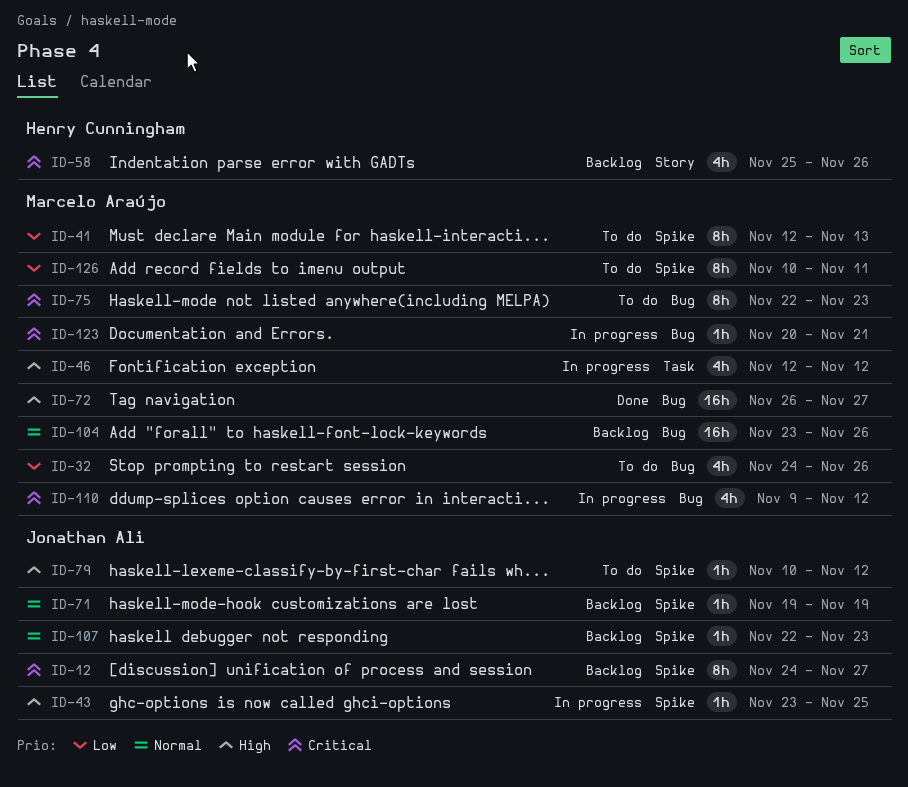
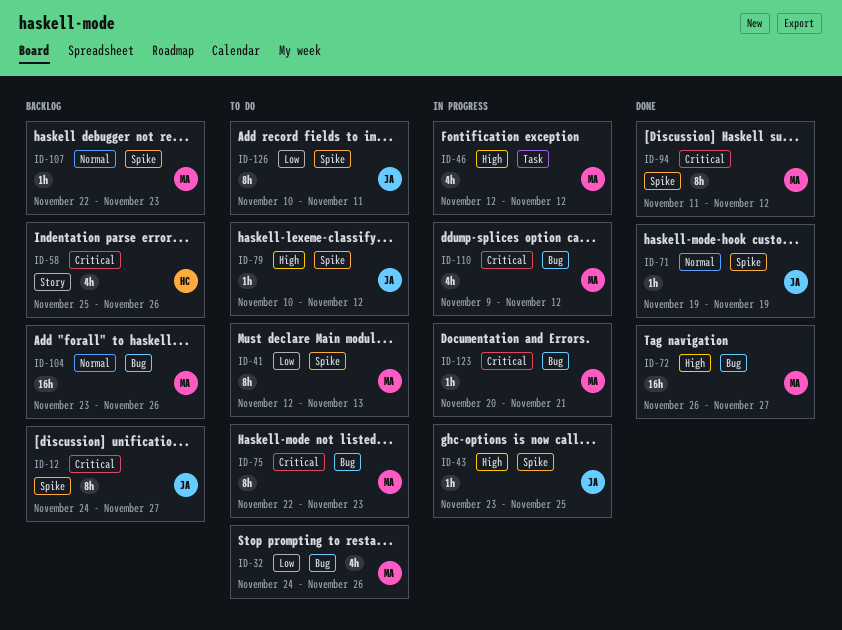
ID-71, status: Backlog -> Done
ID-94: none -> present
ID-107, owner: Jonathan Ali -> Marcelo Araújo
ID-126, owner: Marcelo Araújo -> Jonathan Ali

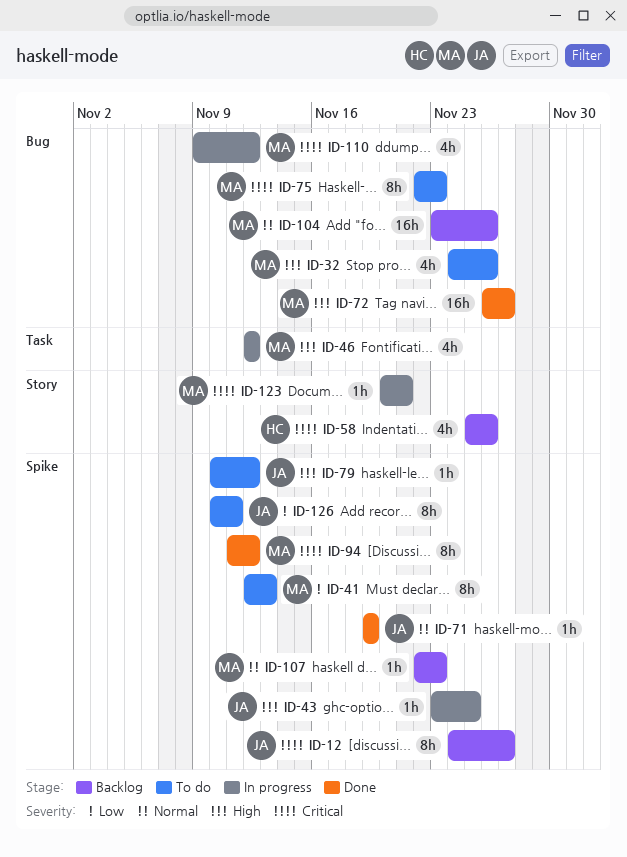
ID-32, priority: Low -> High
ID-123, label: Bug -> Story

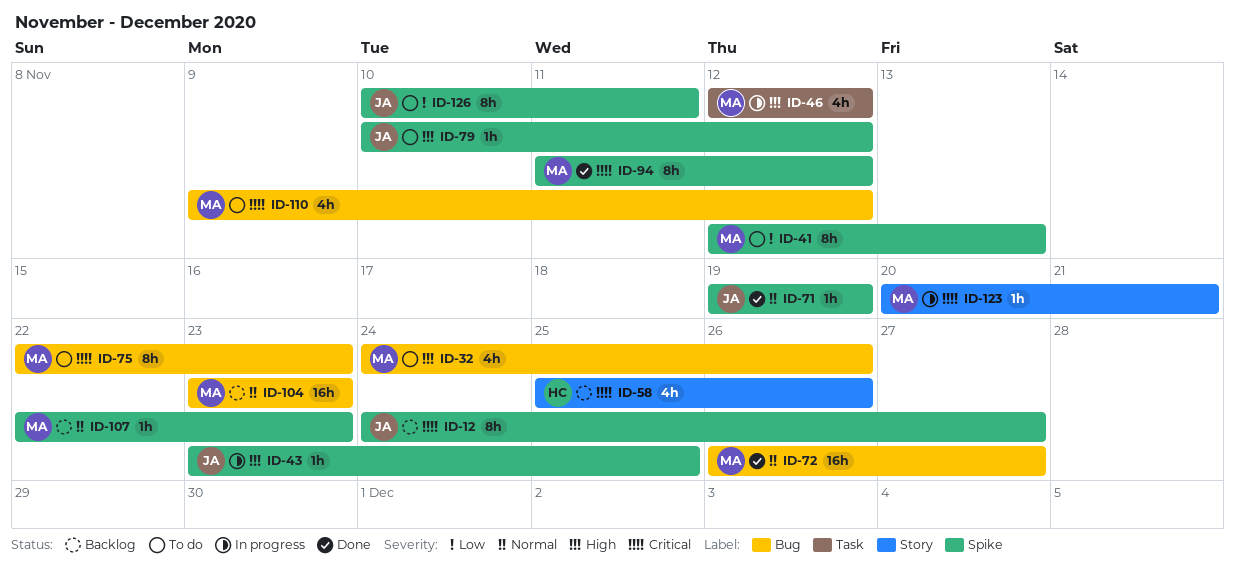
ID-72, priority: High -> Normal
ID-104, due: Nov 26 -> Nov 23
ID-110, status: In progress -> To do

